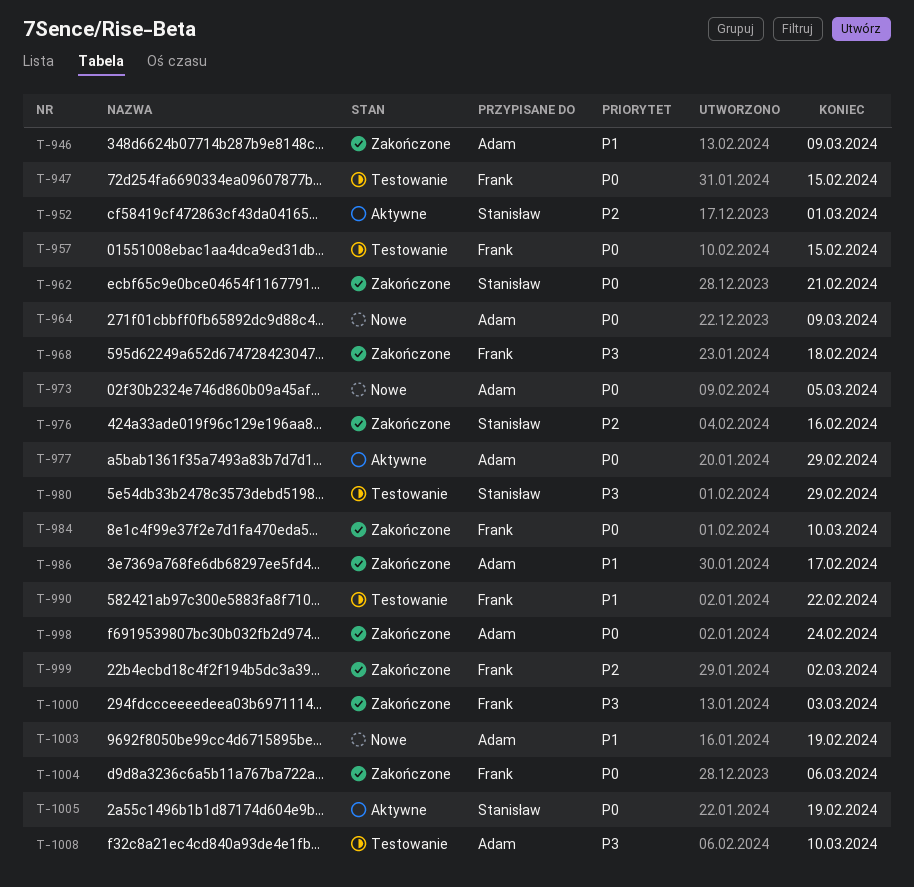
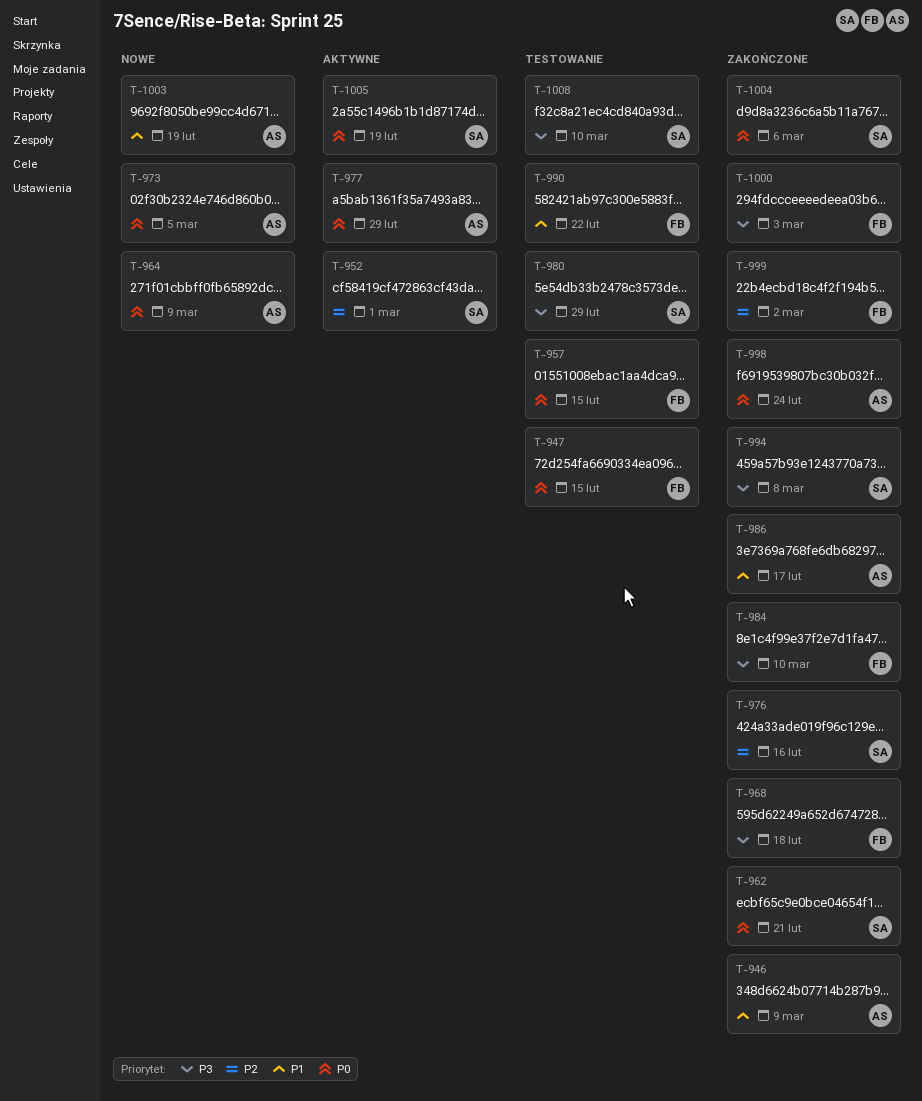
T-984, priority: P0 -> P3
T-994: none -> present
T-1004, owner: Frank -> Stanisław
T-1008, owner: Adam -> Stanisław

